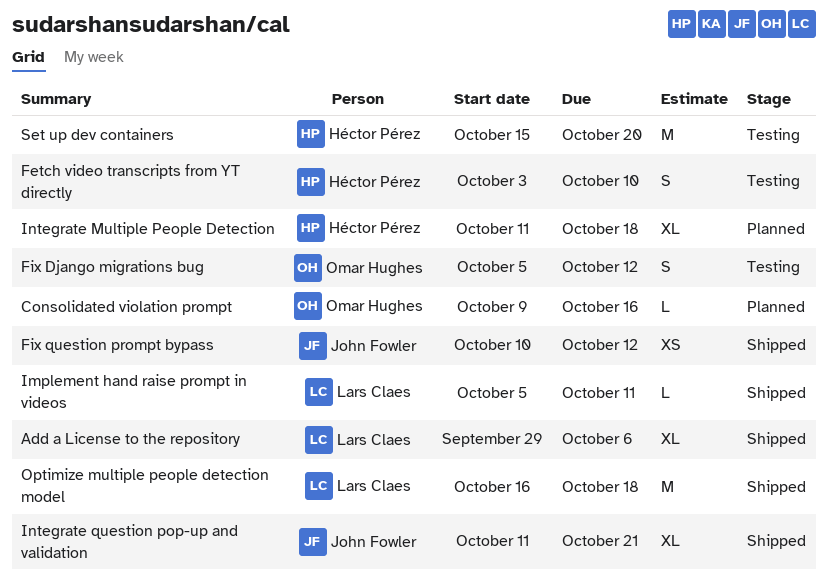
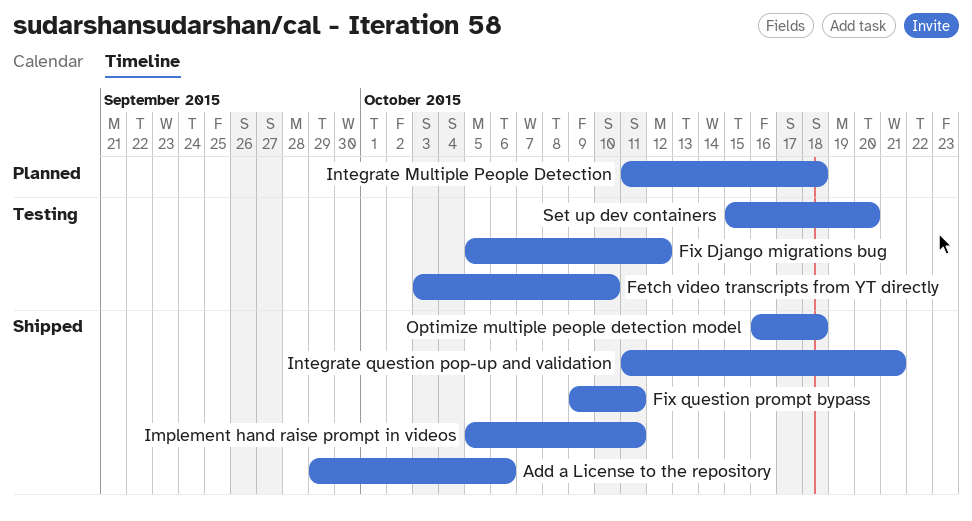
Consolidated violation prompt: present -> none
Fix question prompt bypass, start: Oct 10 -> Oct 9
Fix question prompt bypass, due: Oct 12 -> Oct 11

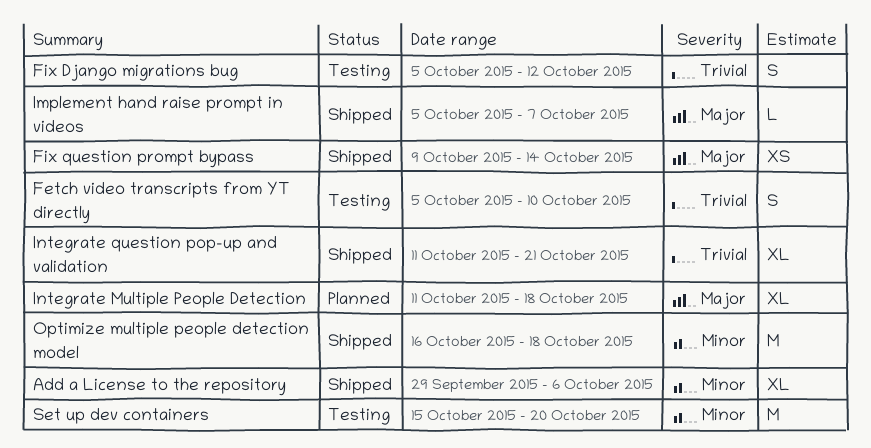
Fetch video transcripts from YT directly, start: Oct 3 -> Oct 5
Fix question prompt bypass, due: Oct 11 -> Oct 14
Implement hand raise prompt in videos, due: Oct 11 -> Oct 7

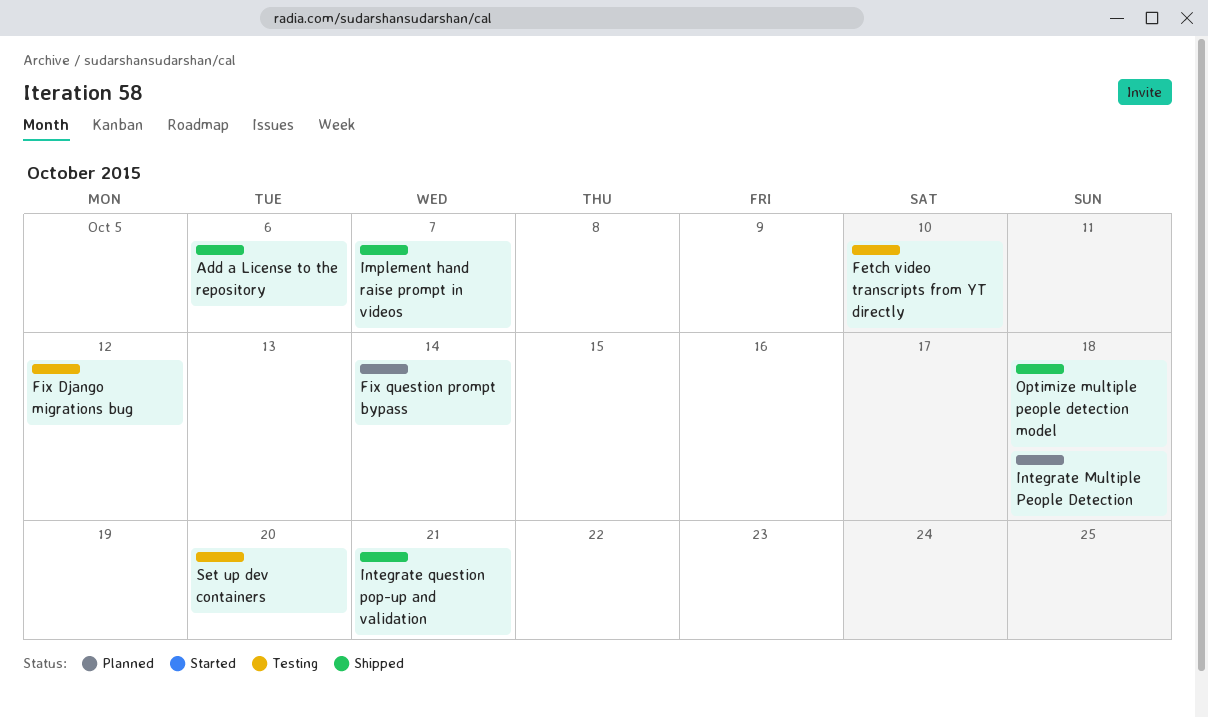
Fix question prompt bypass, status: Shipped -> Planned

